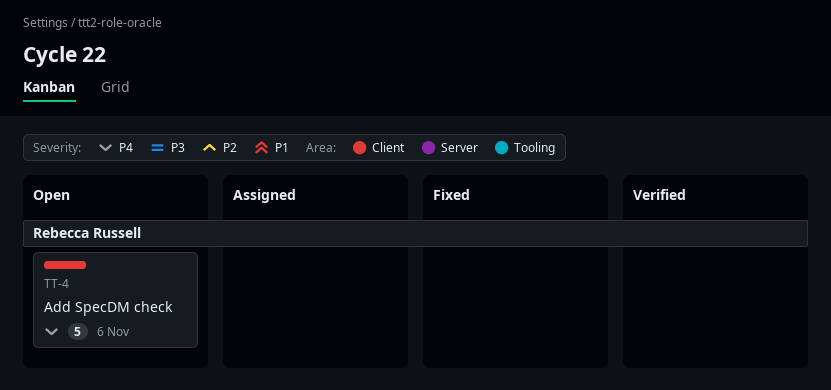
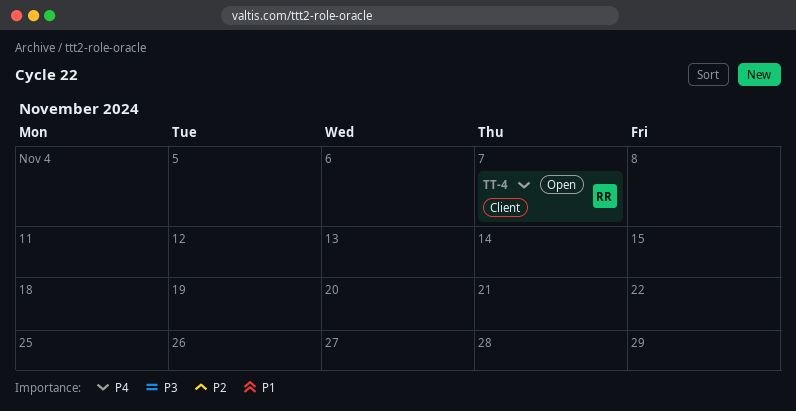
TT-4, due: Nov 6 -> Nov 7

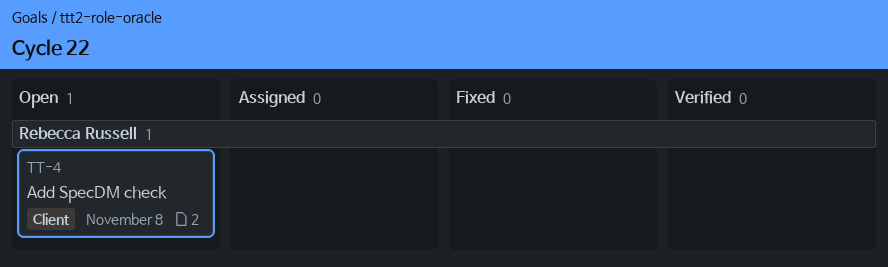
TT-4, due: Nov 7 -> Nov 8

